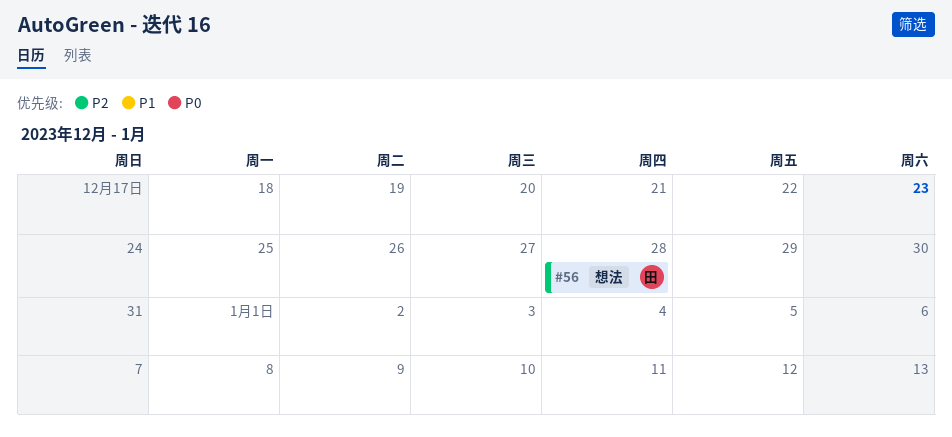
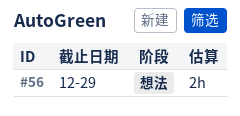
#56, due: Dec 28 -> Dec 29

